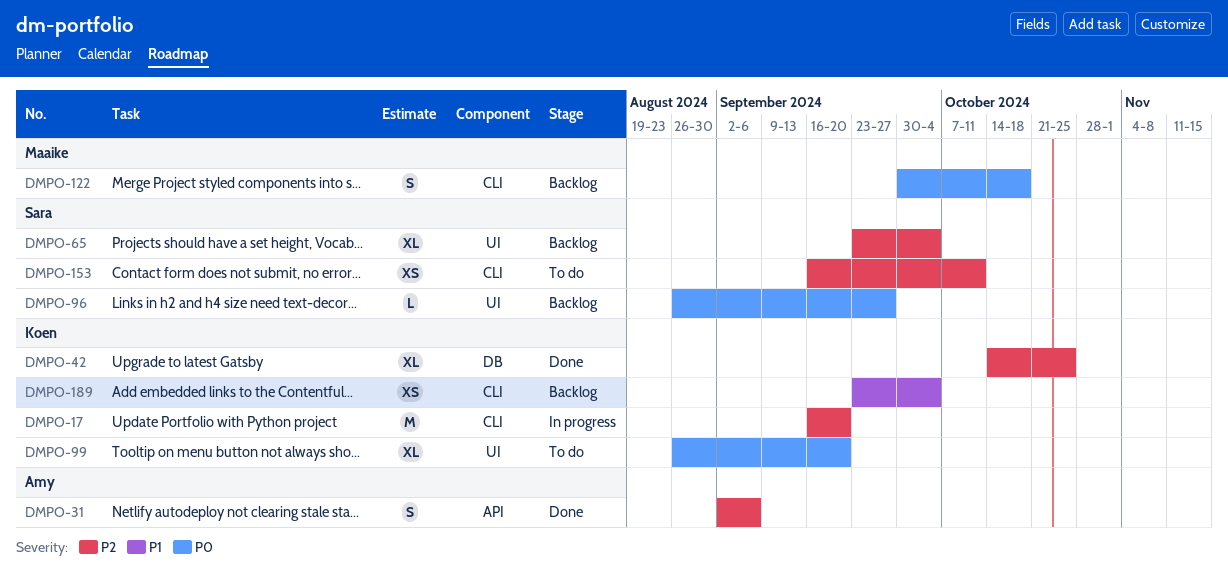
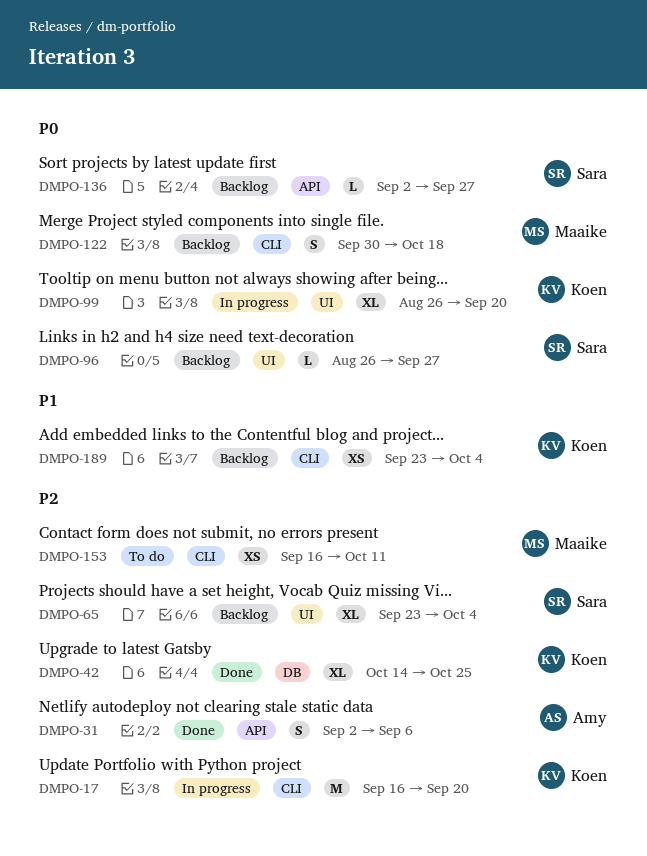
DMPO-99, status: To do -> In progress
DMPO-136: none -> present
DMPO-153, owner: Sara -> Maaike

